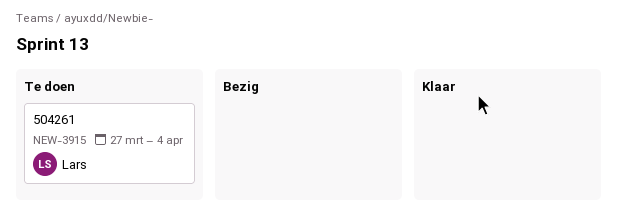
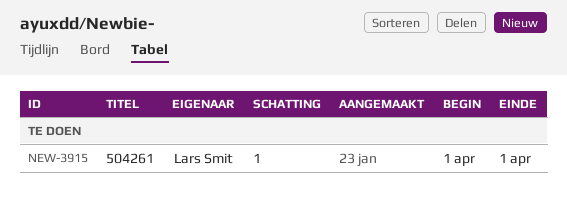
NEW-3915, start: Mar 27 -> Apr 1
NEW-3915, due: Apr 4 -> Apr 1

